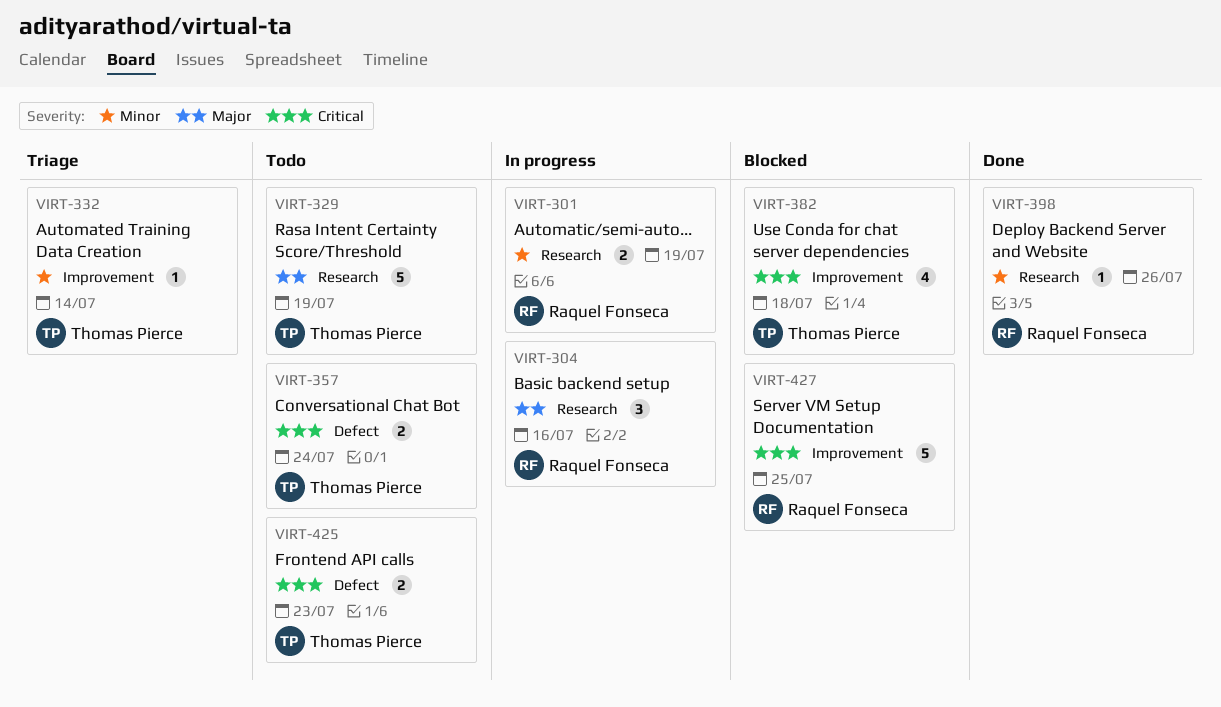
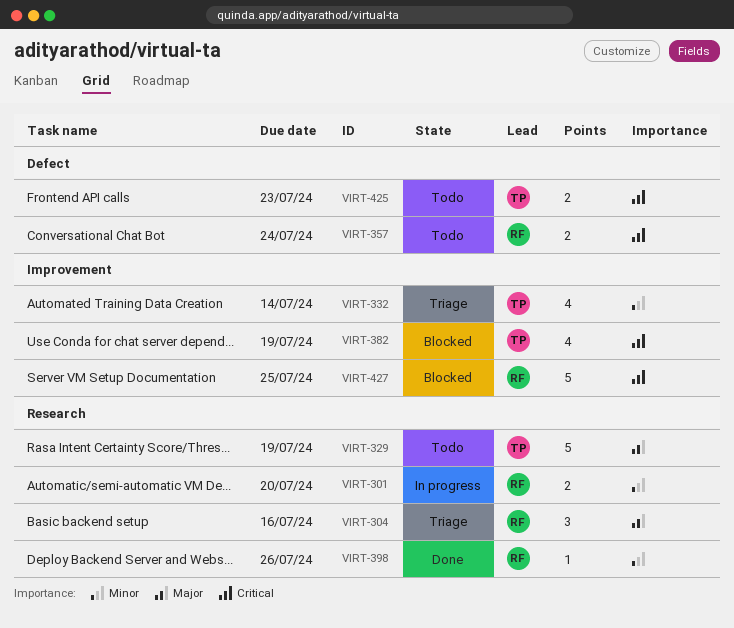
VIRT-301, due: Jul 19 -> Jul 20
VIRT-304, status: In progress -> Triage
VIRT-332, estimate: 1 -> 4
VIRT-357, owner: Thomas Pierce -> Raquel Fonseca
VIRT-382, due: Jul 18 -> Jul 19

